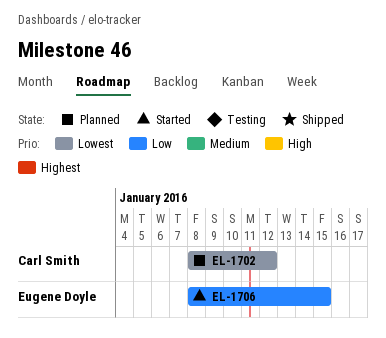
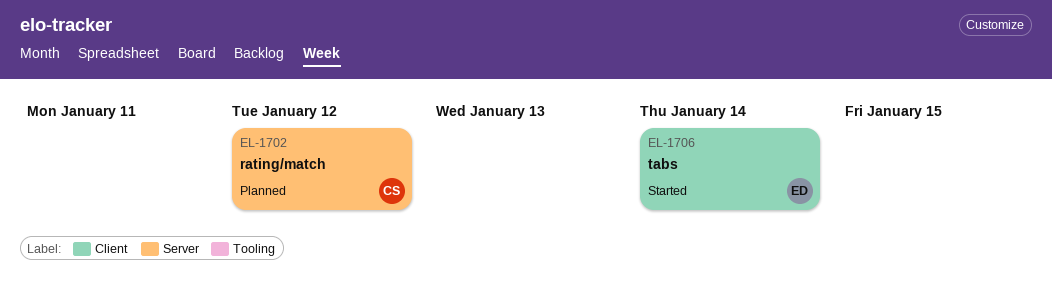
EL-1706, due: Jan 15 -> Jan 14

